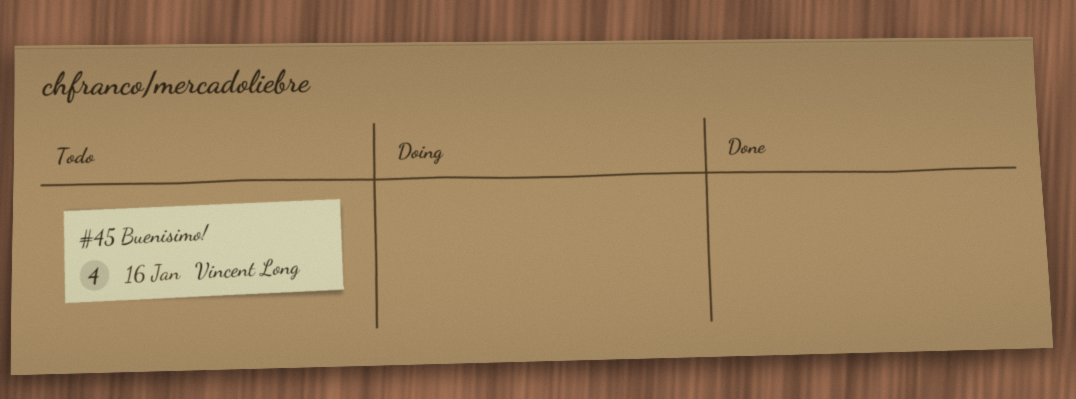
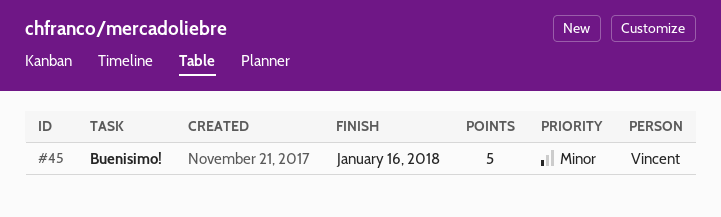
#45, estimate: 4 -> 5

